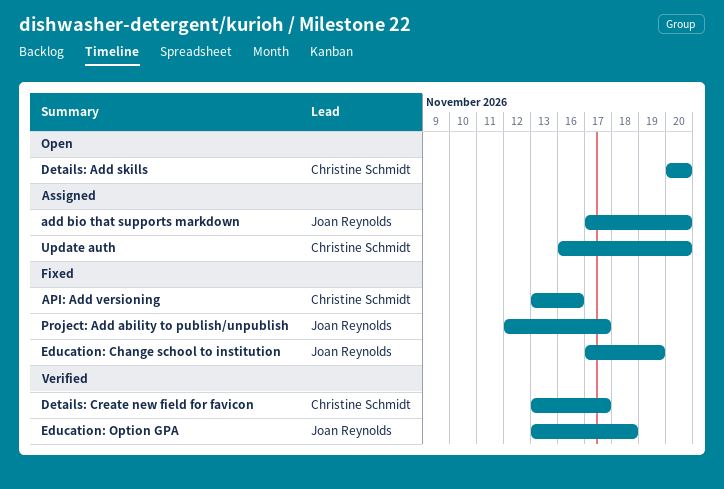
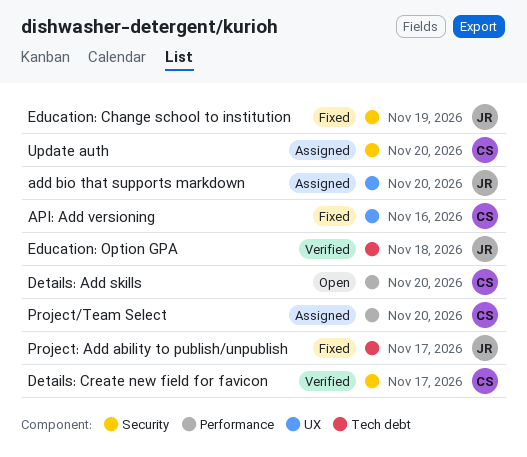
Project/Team Select: none -> present

